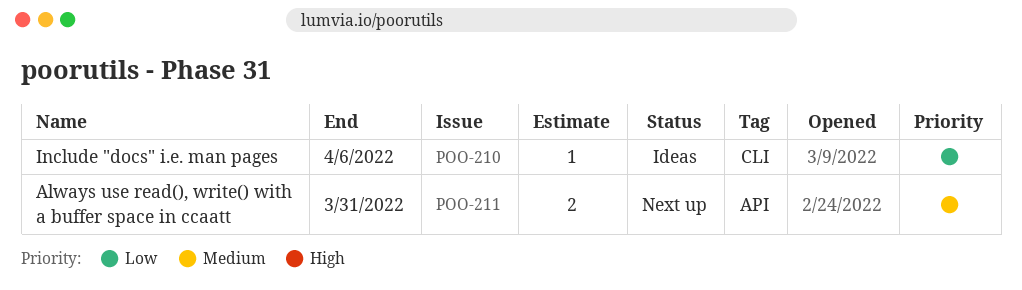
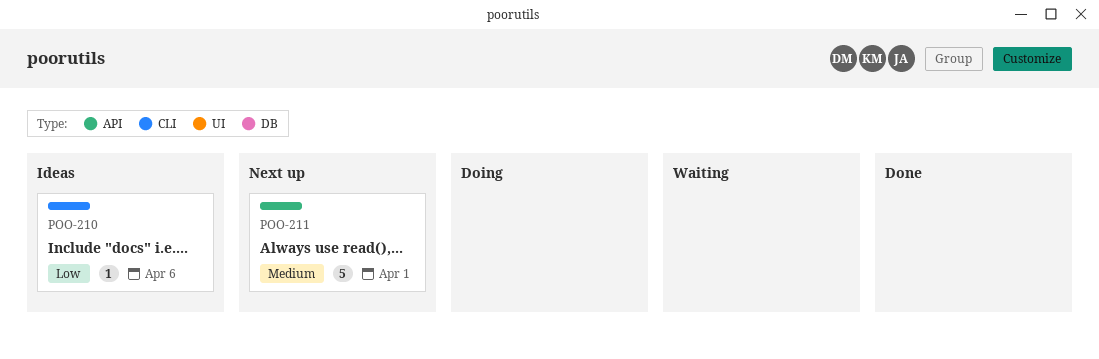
POO-211, estimate: 2 -> 5
POO-211, due: Mar 31 -> Apr 1

